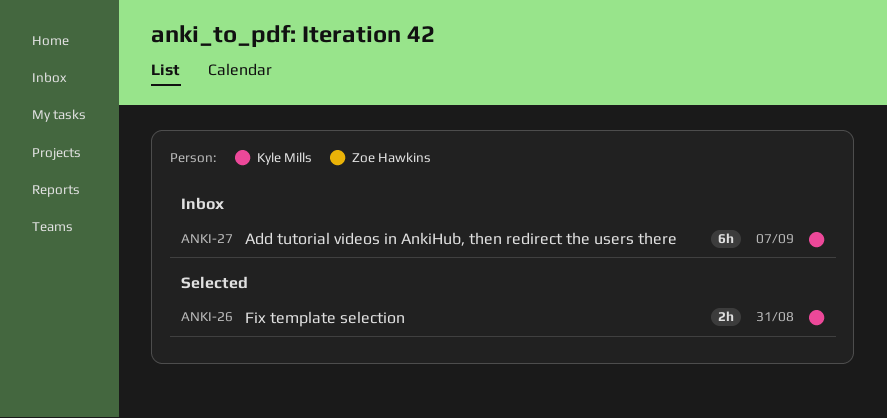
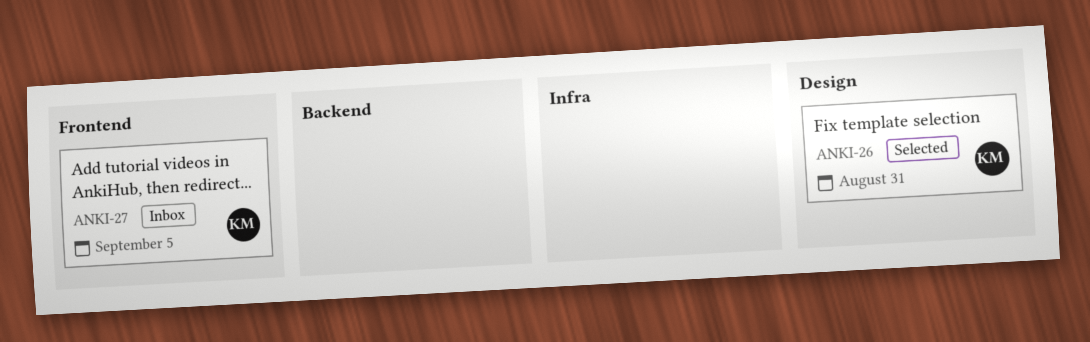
ANKI-27, due: Sep 7 -> Sep 5

